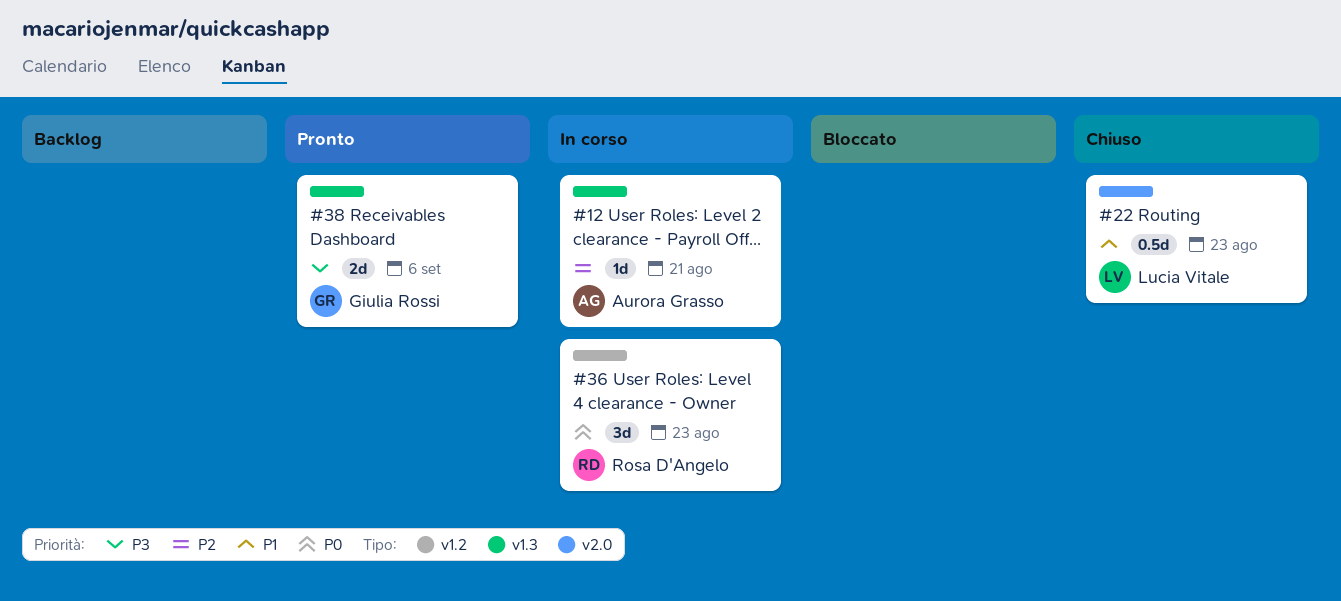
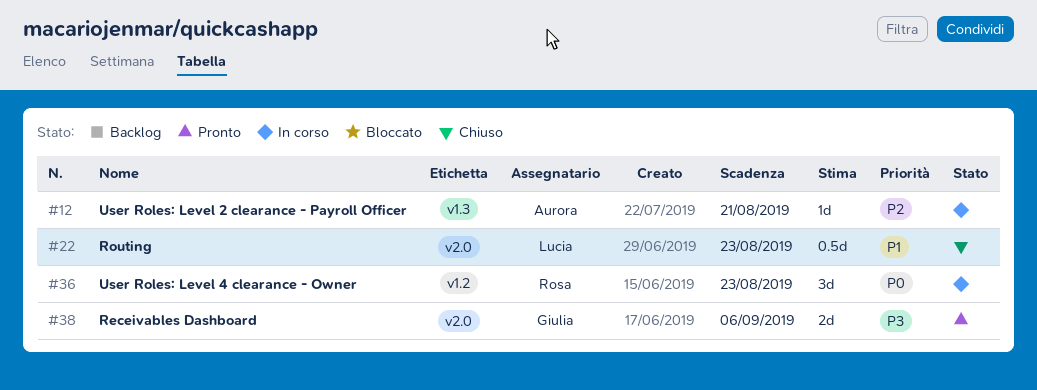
#38, label: v1.3 -> v2.0

